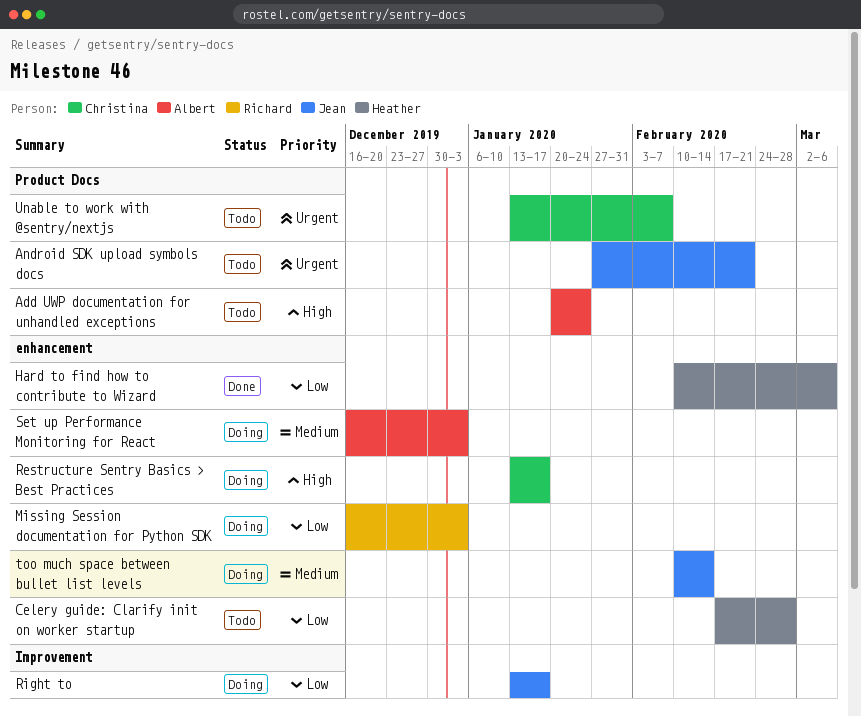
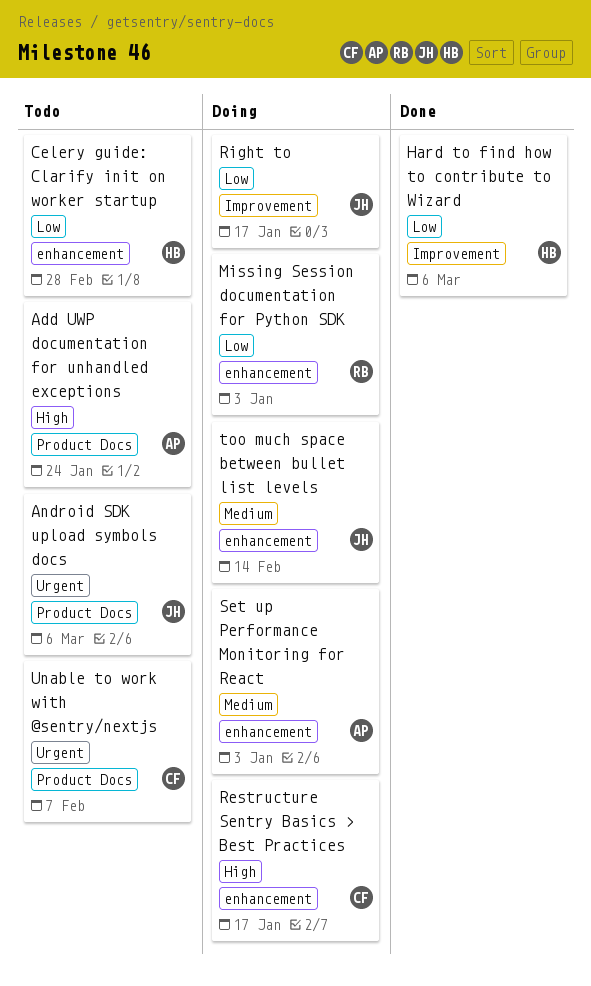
Android SDK upload symbols docs, due: Feb 21 -> Mar 6
Hard to find how to contribute to Wizard, label: enhancement -> Improvement

